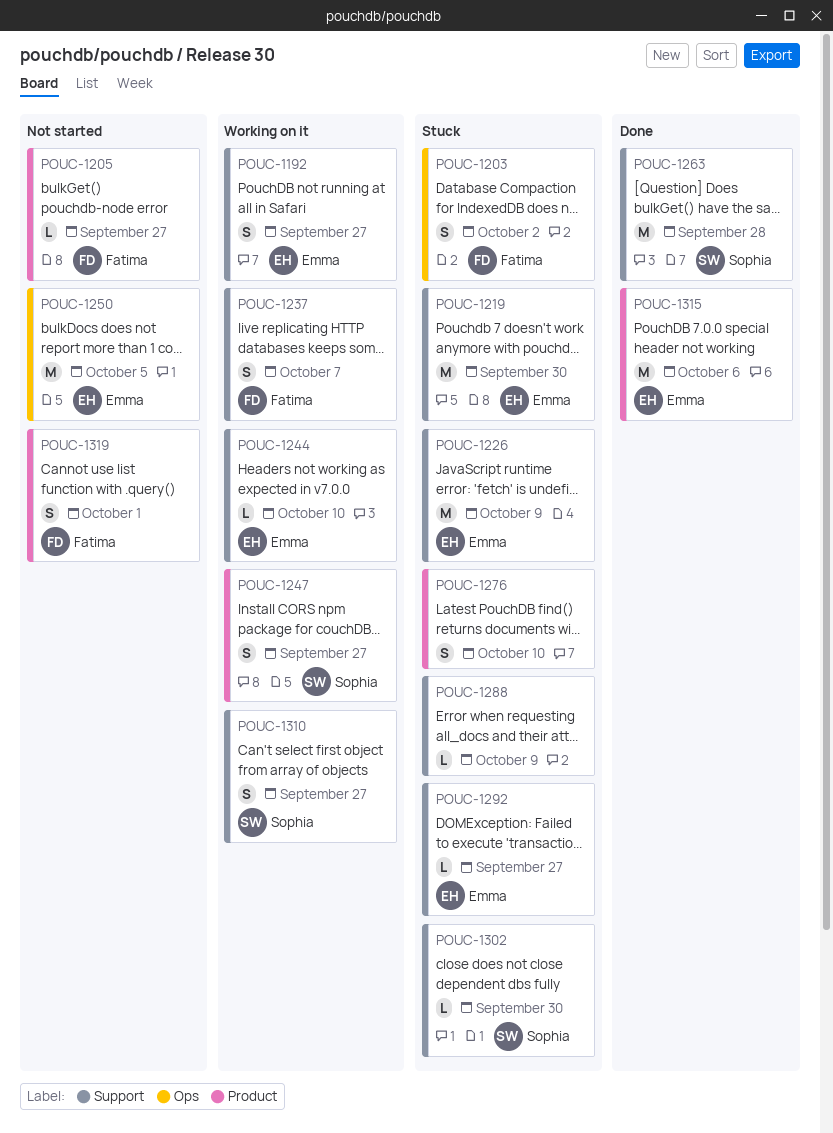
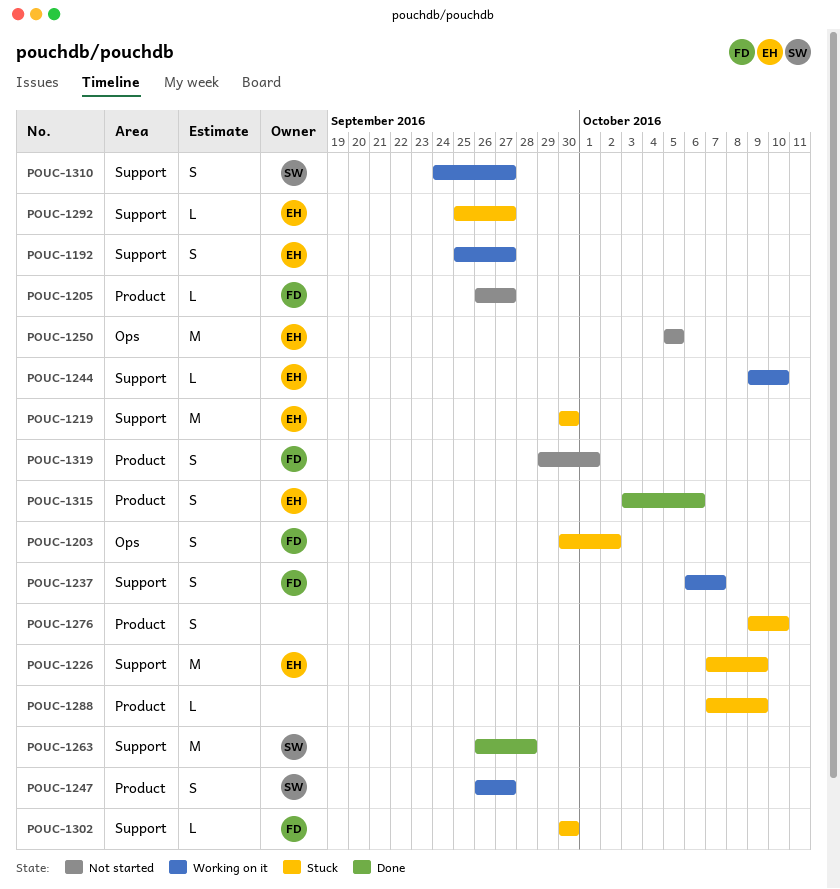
POUC-1288, label: Support -> Product
POUC-1302, owner: Sophia -> Fatima
POUC-1315, estimate: M -> S

